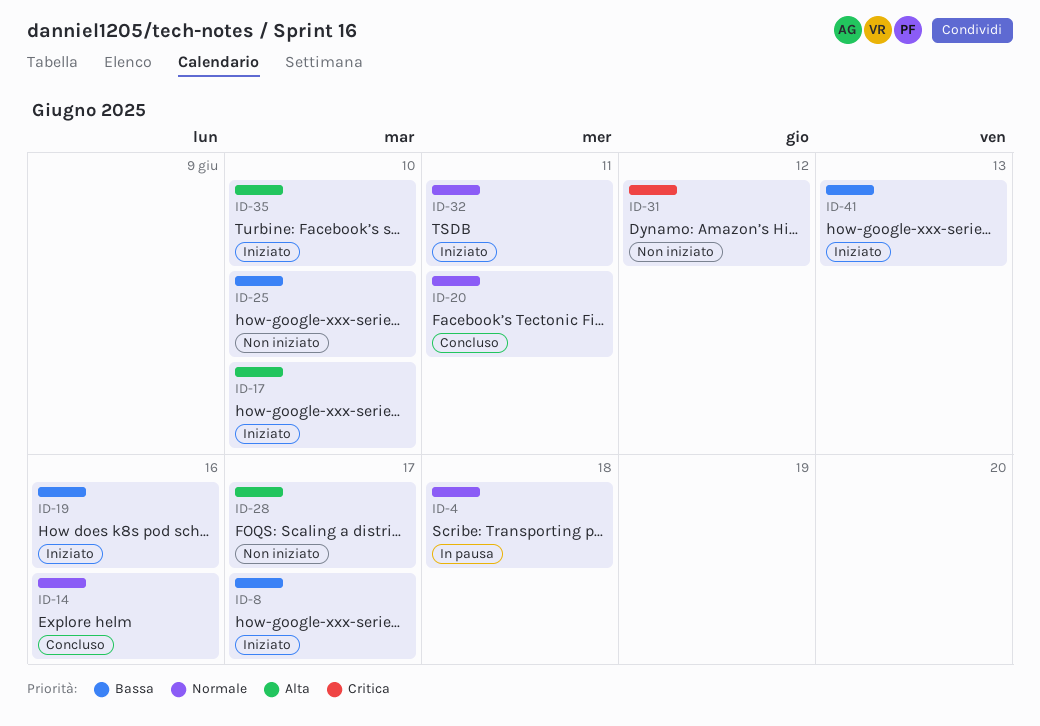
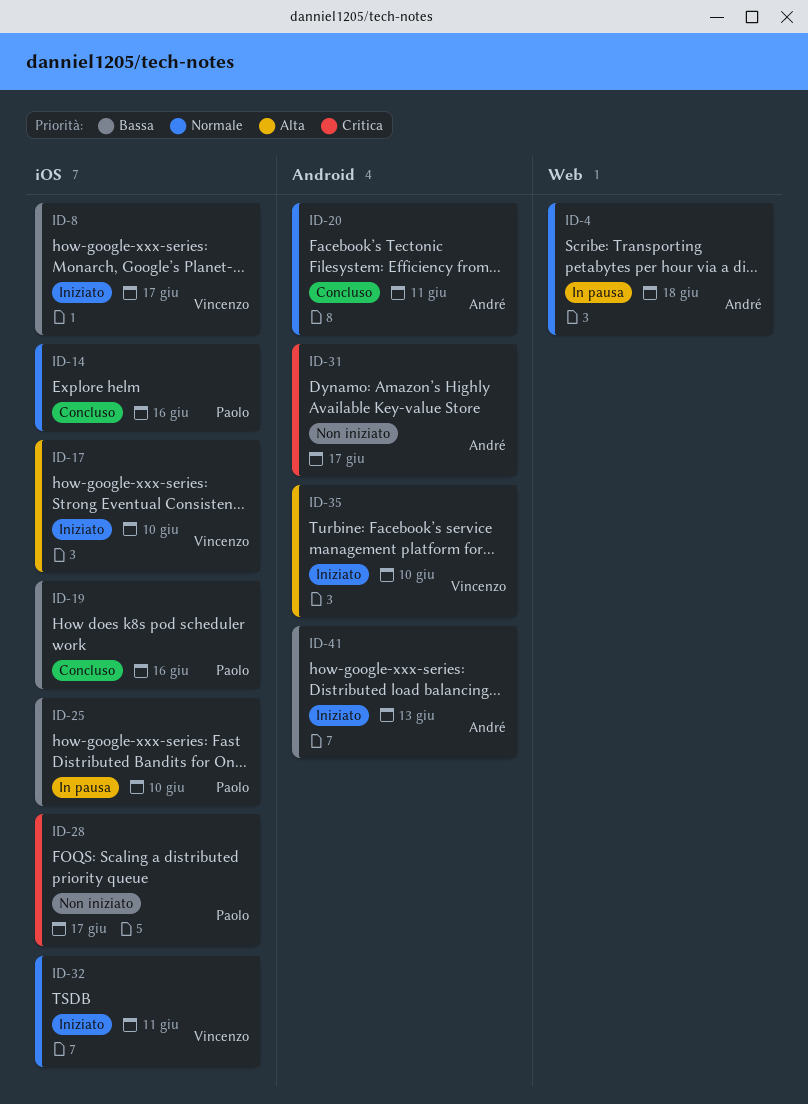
ID-19, status: Iniziato -> Concluso
ID-25, status: Non iniziato -> In pausa
ID-28, priority: Alta -> Critica
ID-31, due: Jun 12 -> Jun 17

